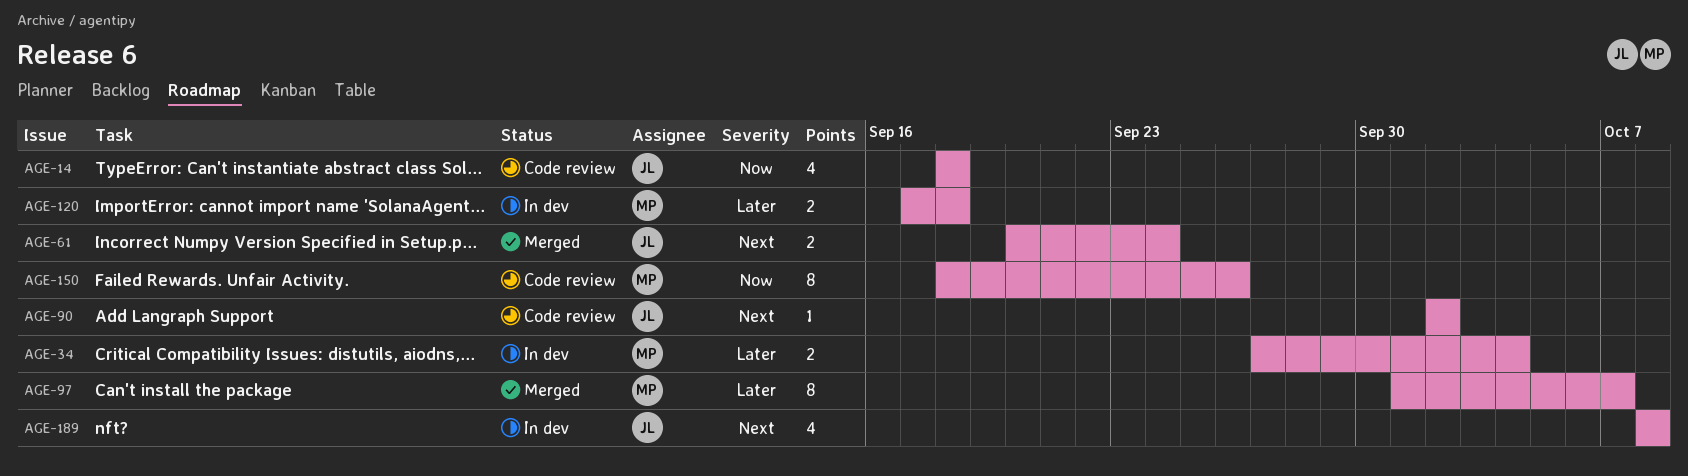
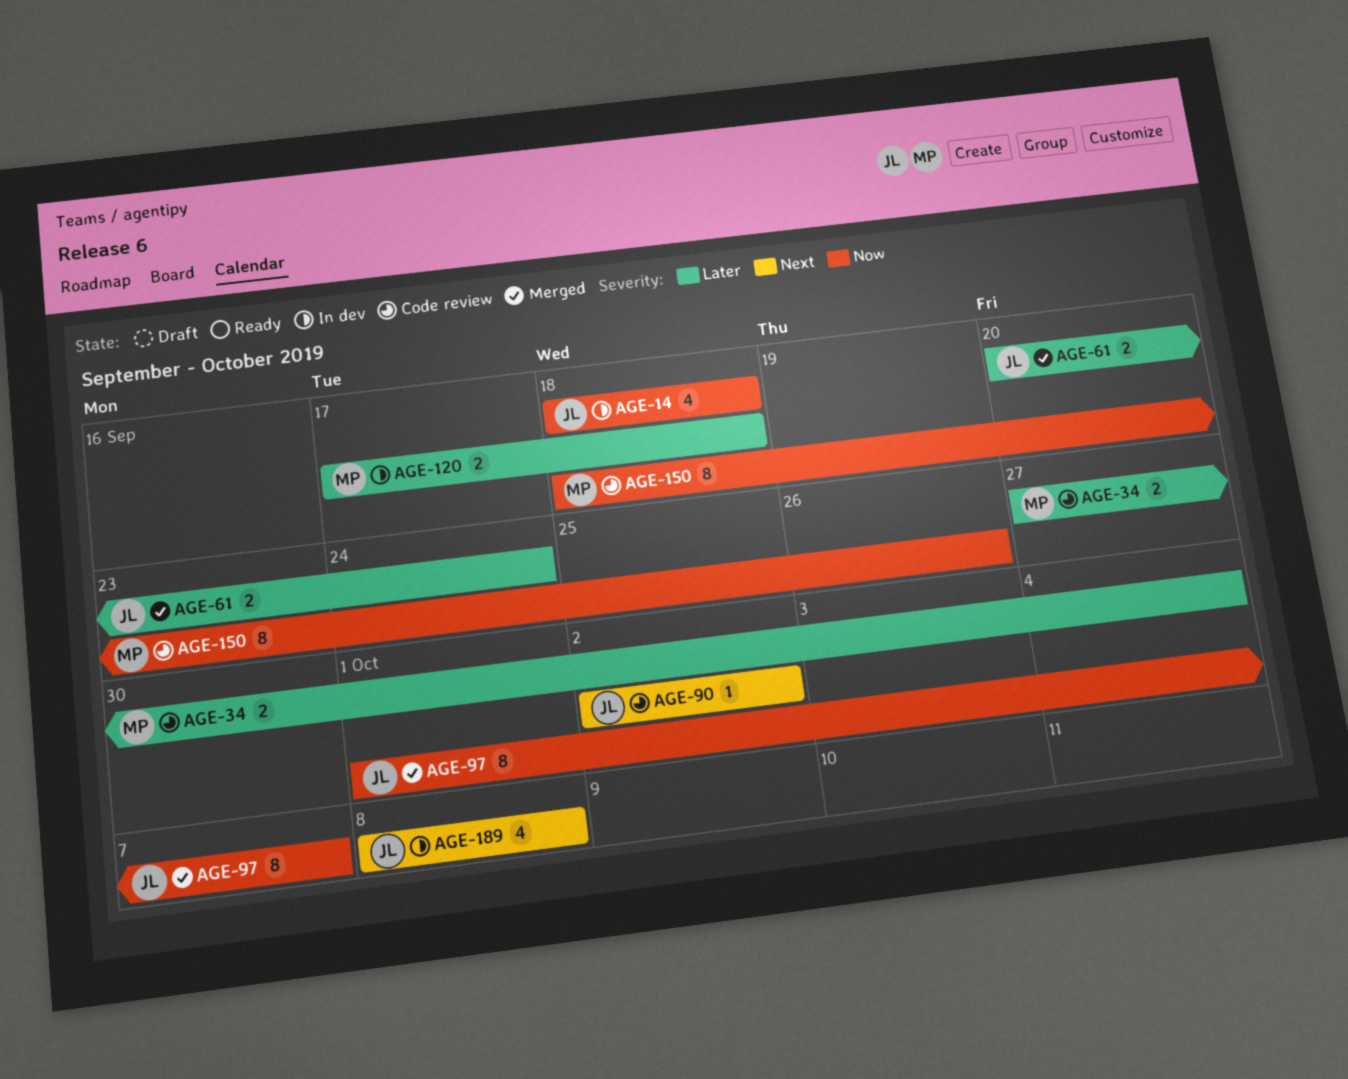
AGE-14, status: Code review -> In dev
AGE-34, status: In dev -> Code review
AGE-61, priority: Next -> Later
AGE-97, owner: MP -> JL
AGE-97, priority: Later -> Now

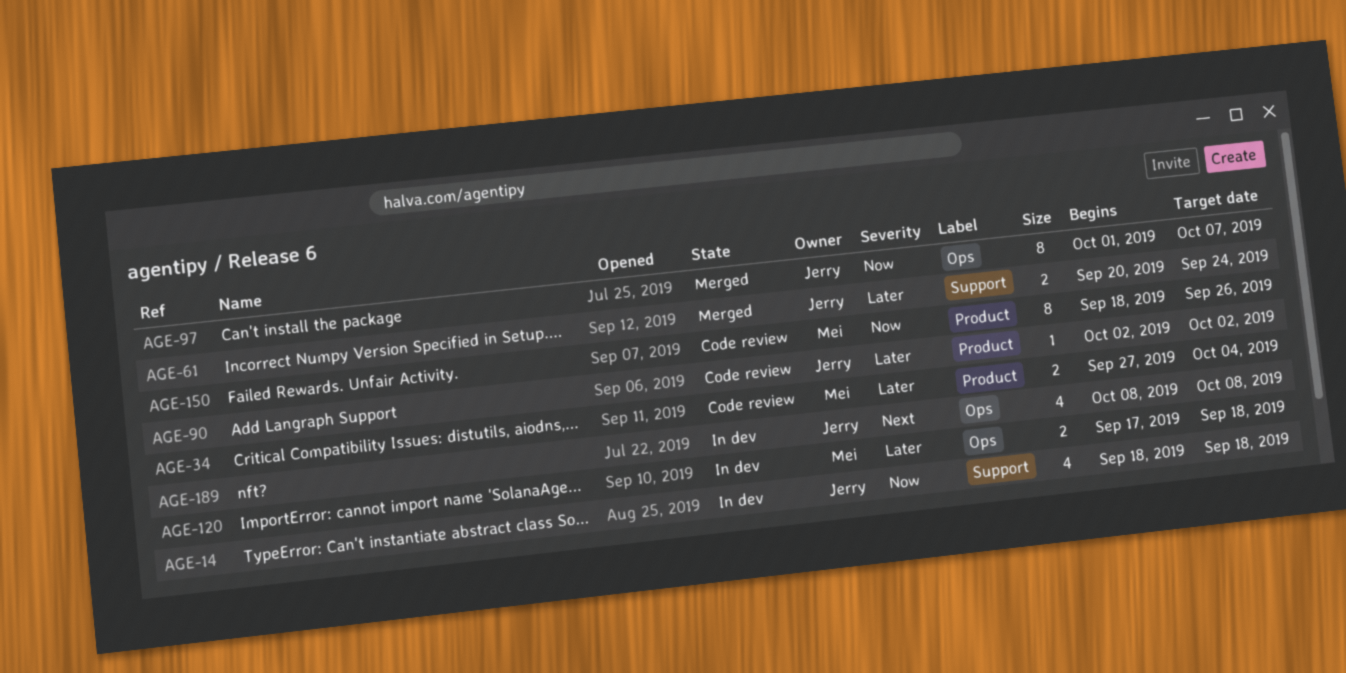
AGE-90, priority: Next -> Later

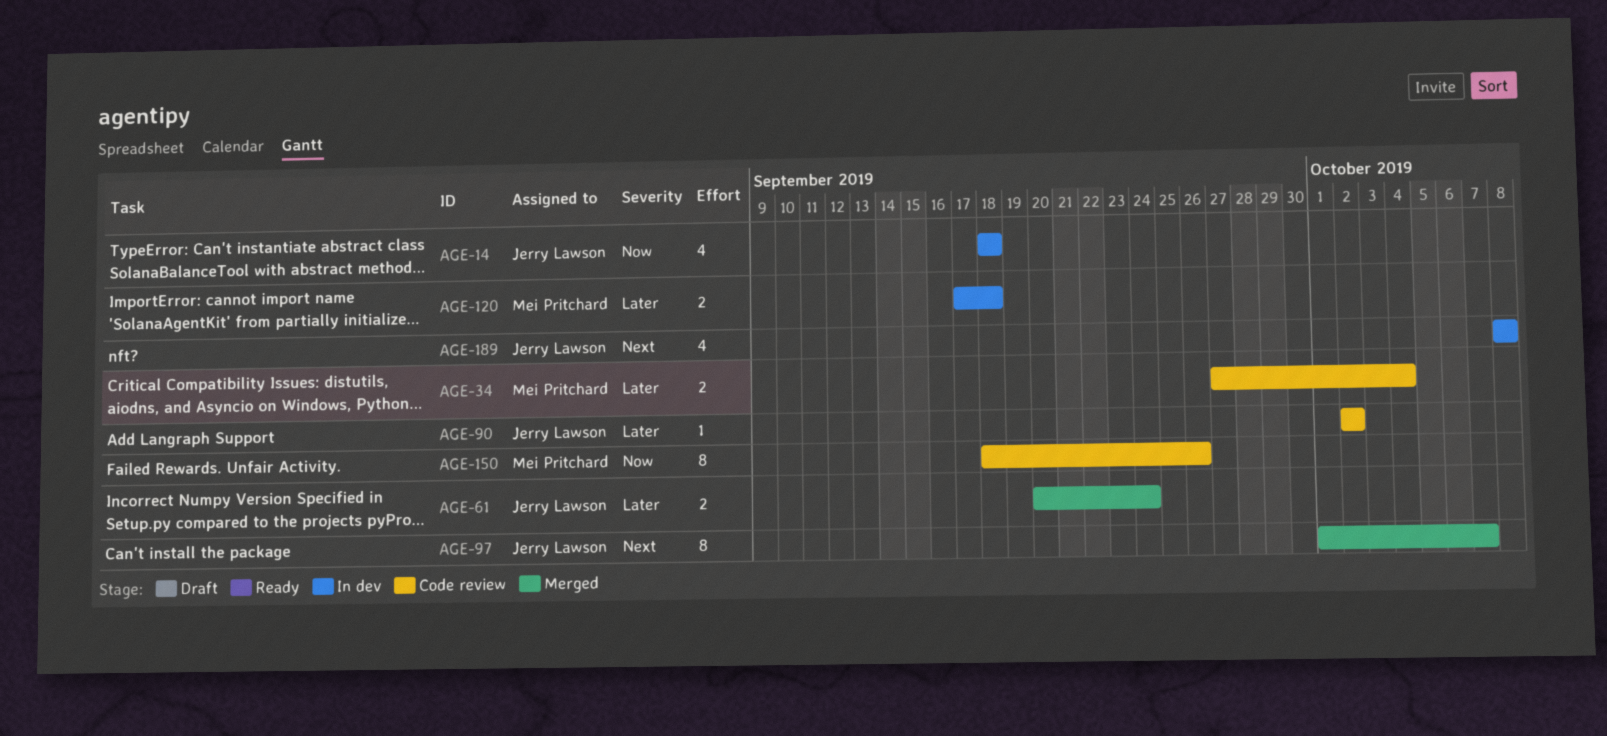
AGE-97, priority: Now -> Next

